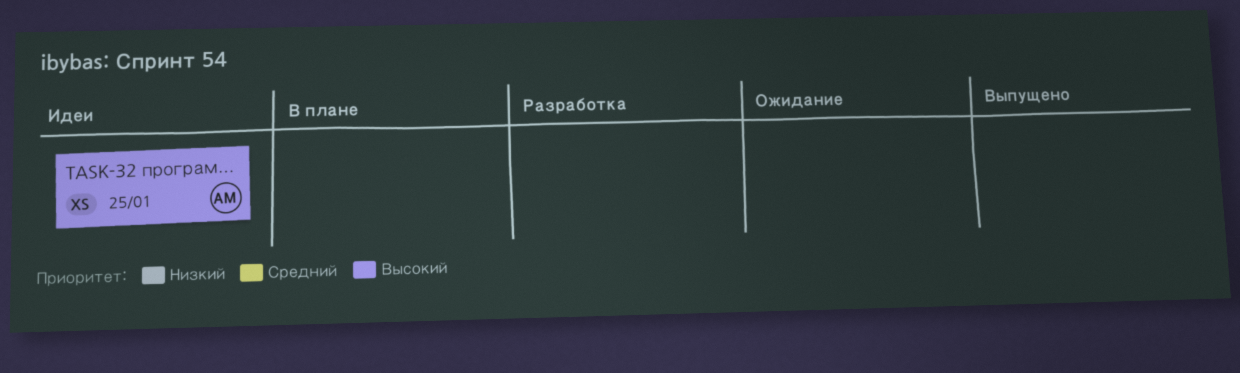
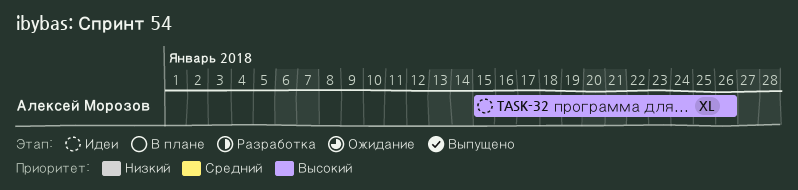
TASK-32, estimate: XS -> XL
TASK-32, due: Jan 25 -> Jan 26

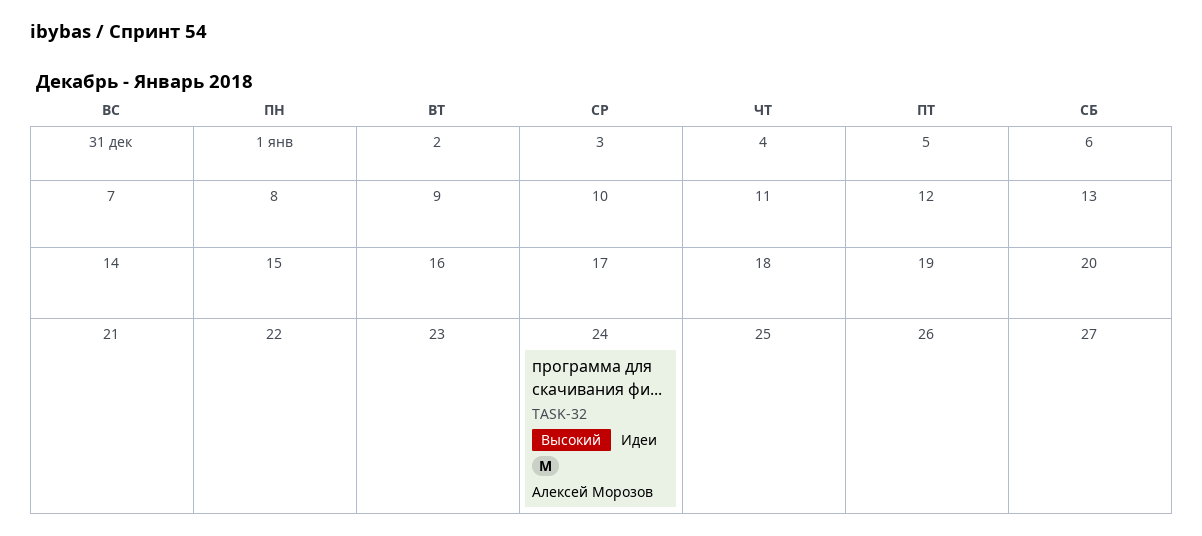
TASK-32, estimate: XL -> M
TASK-32, due: Jan 26 -> Jan 24

